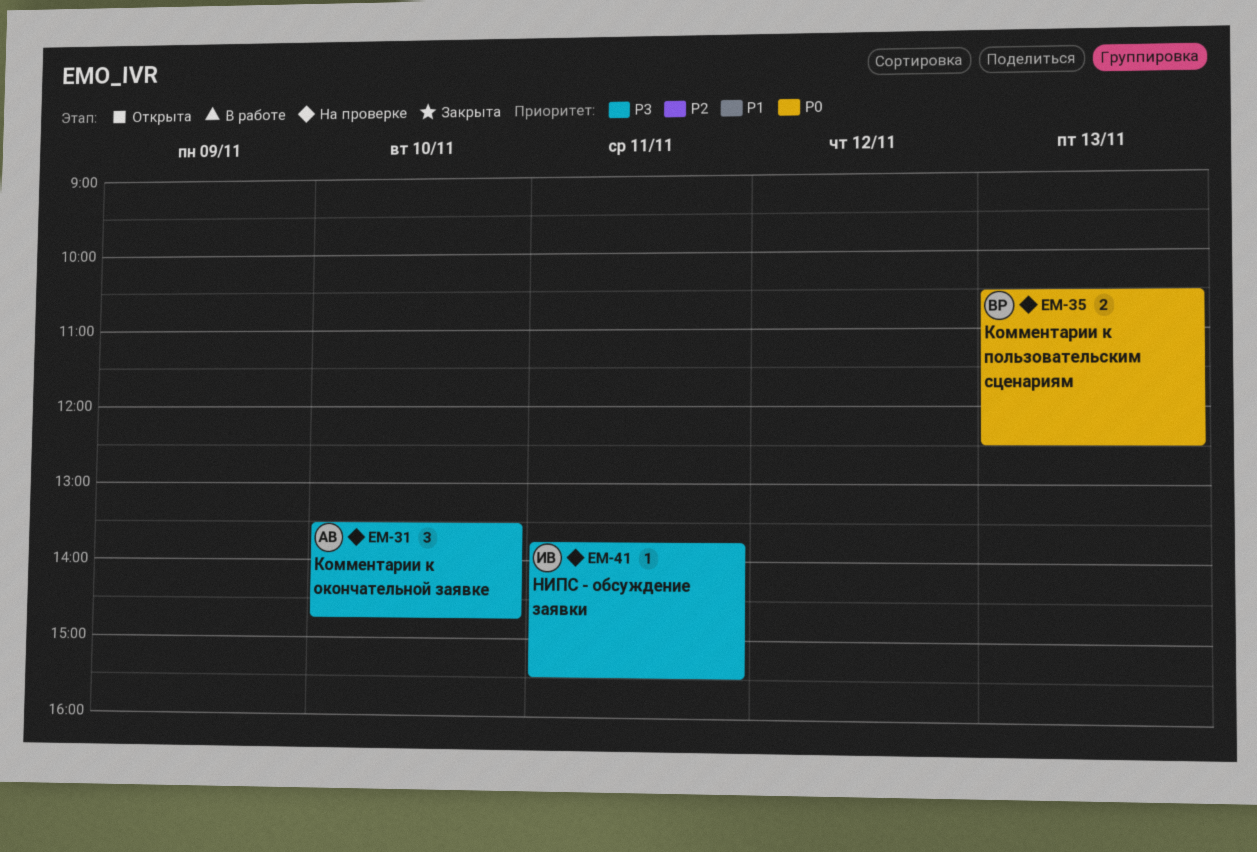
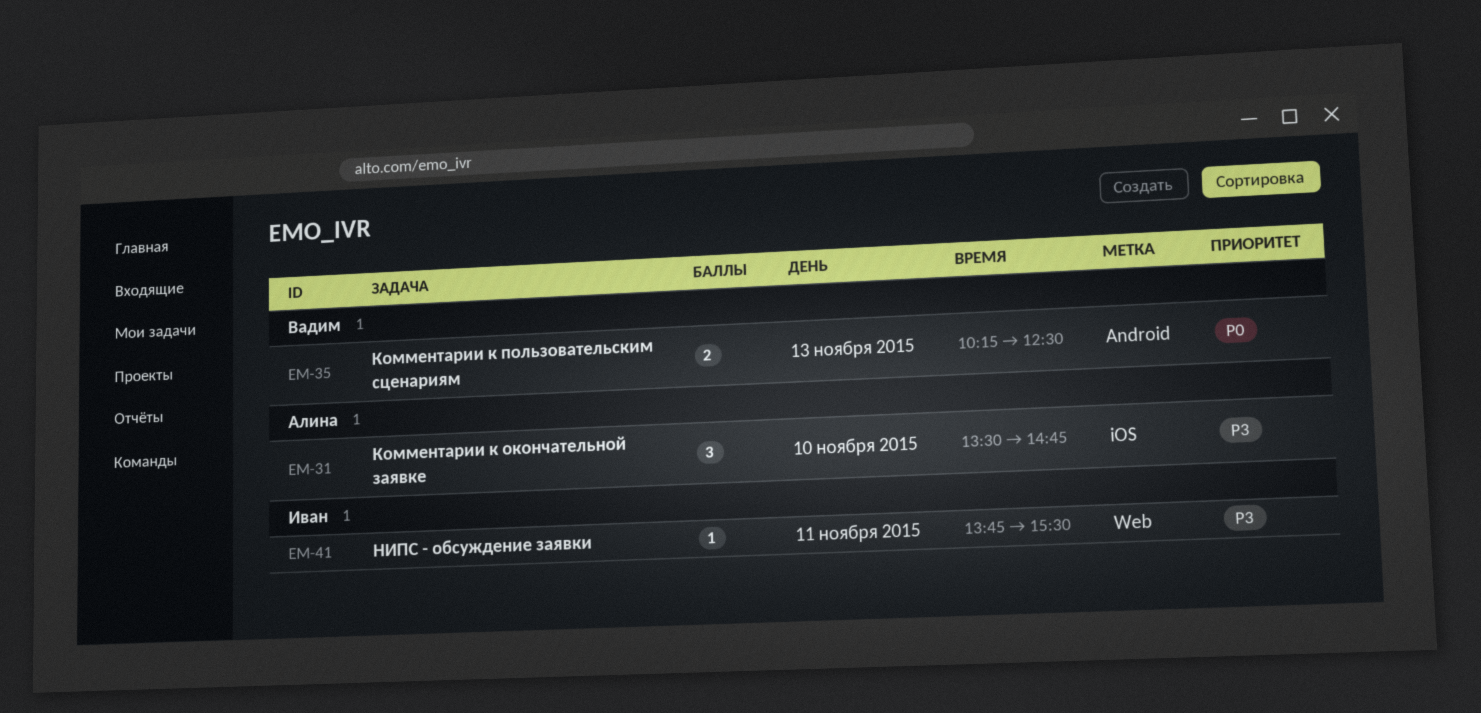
EM-35, begins: 10:30 -> 10:15

